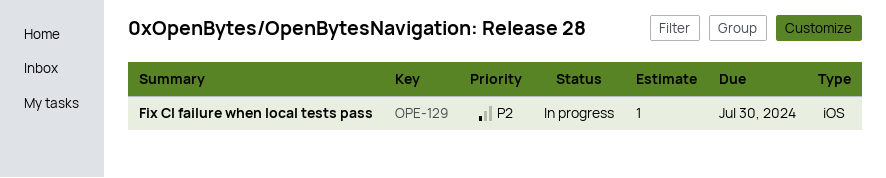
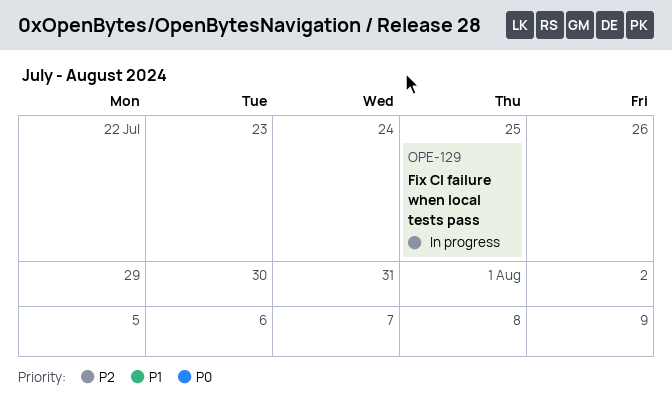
OPE-129, due: Jul 30 -> Jul 25

